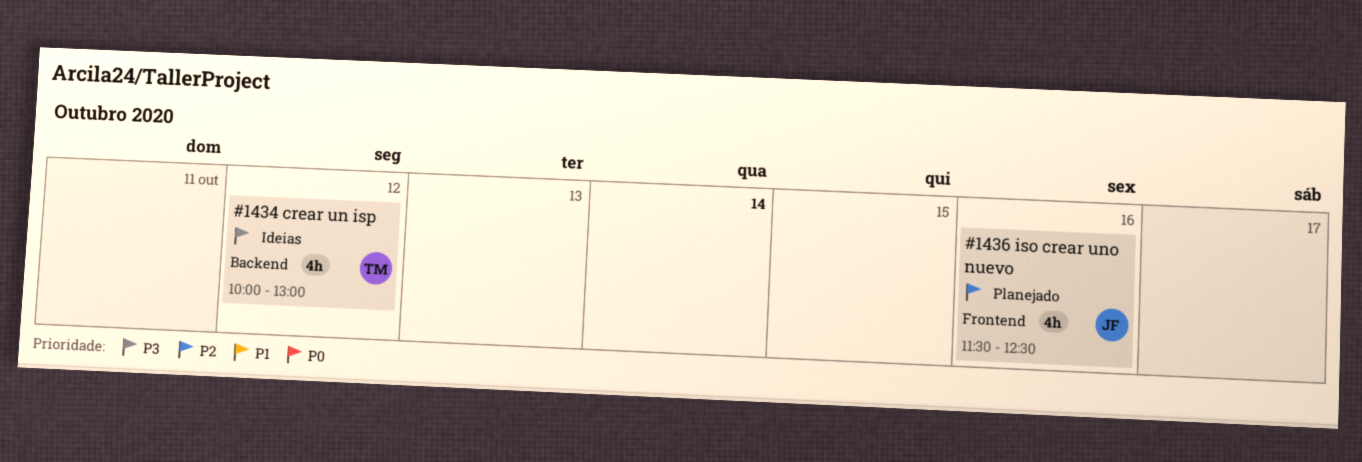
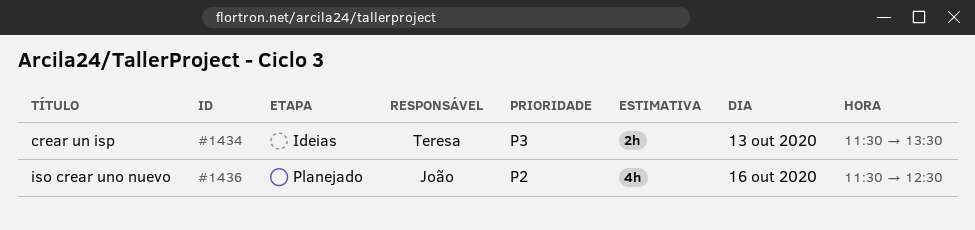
#1434, estimate: 4h -> 2h
#1434, day: Oct 12 -> Oct 13
#1434, begins: 10:00 -> 11:30
#1434, ends: 13:00 -> 13:30

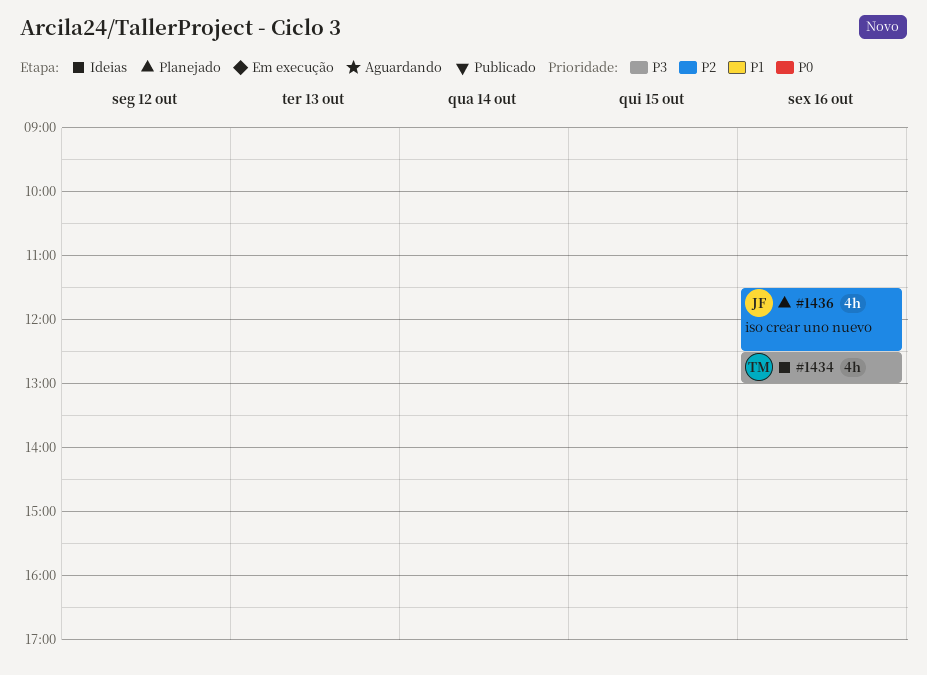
#1434, estimate: 2h -> 4h
#1434, day: Oct 13 -> Oct 16
#1434, begins: 11:30 -> 12:30
#1434, ends: 13:30 -> 13:00

